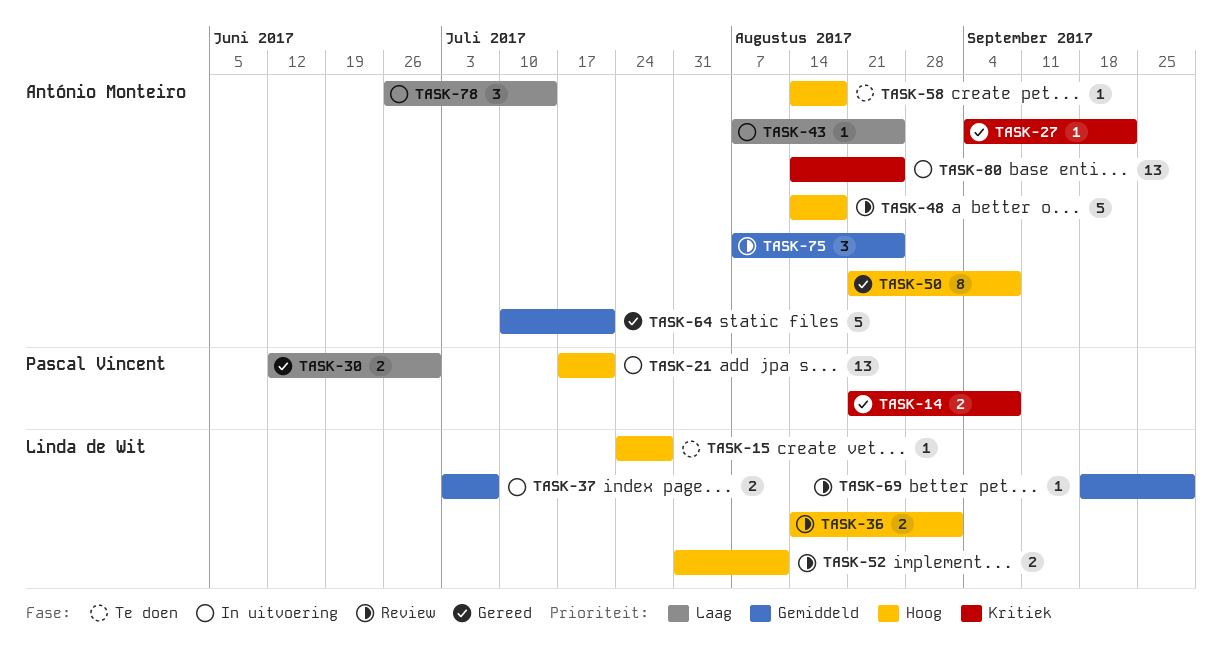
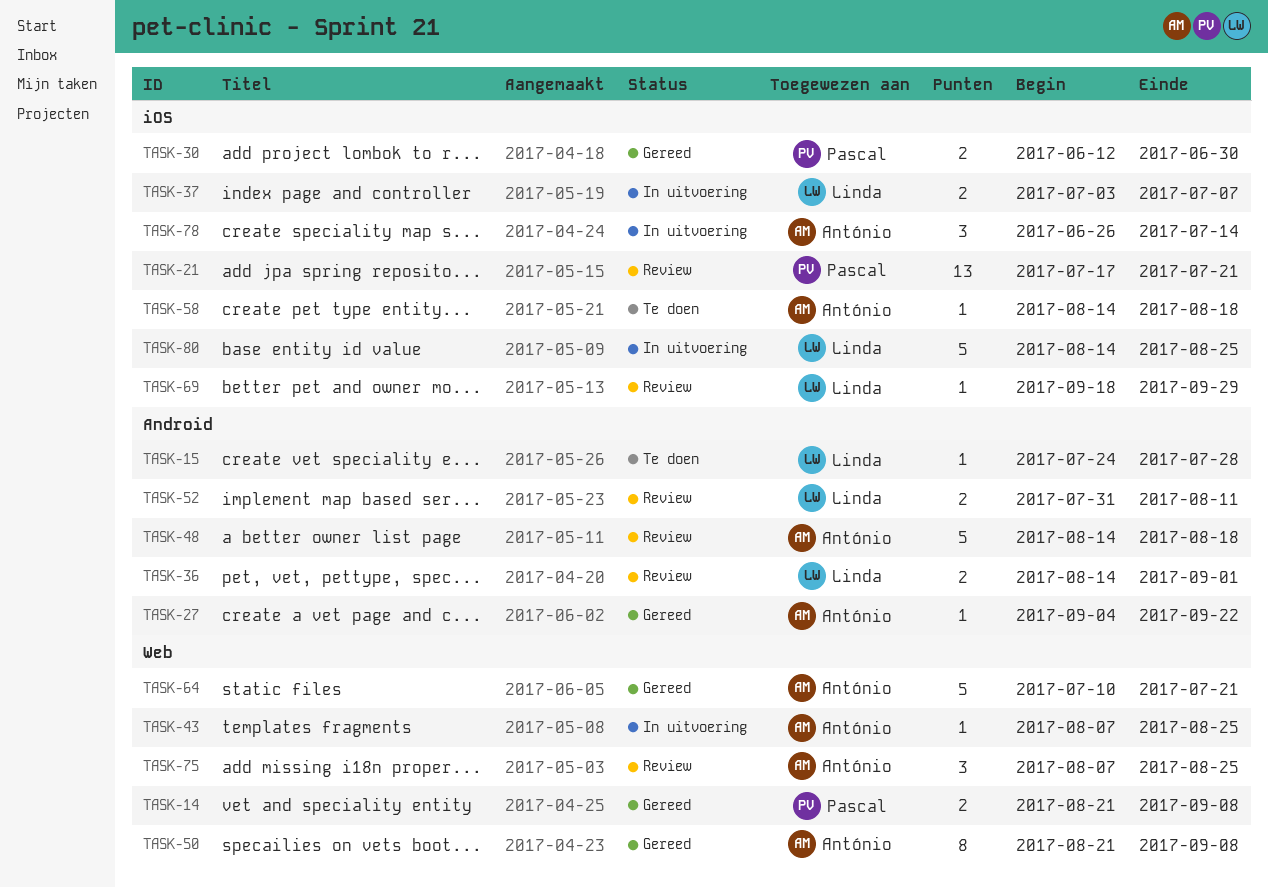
TASK-21, status: In uitvoering -> Review
TASK-80, owner: António Monteiro -> Linda de Wit
TASK-80, estimate: 13 -> 5

